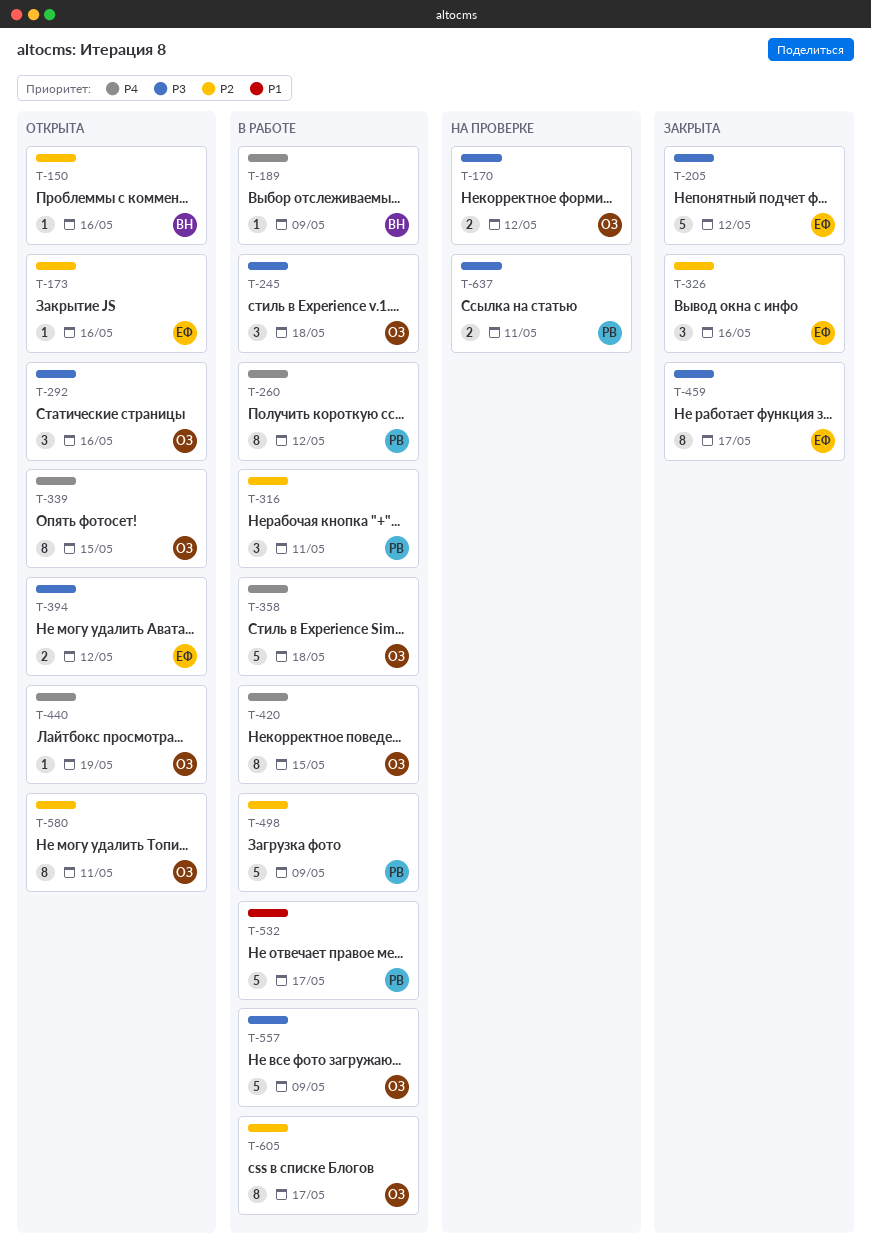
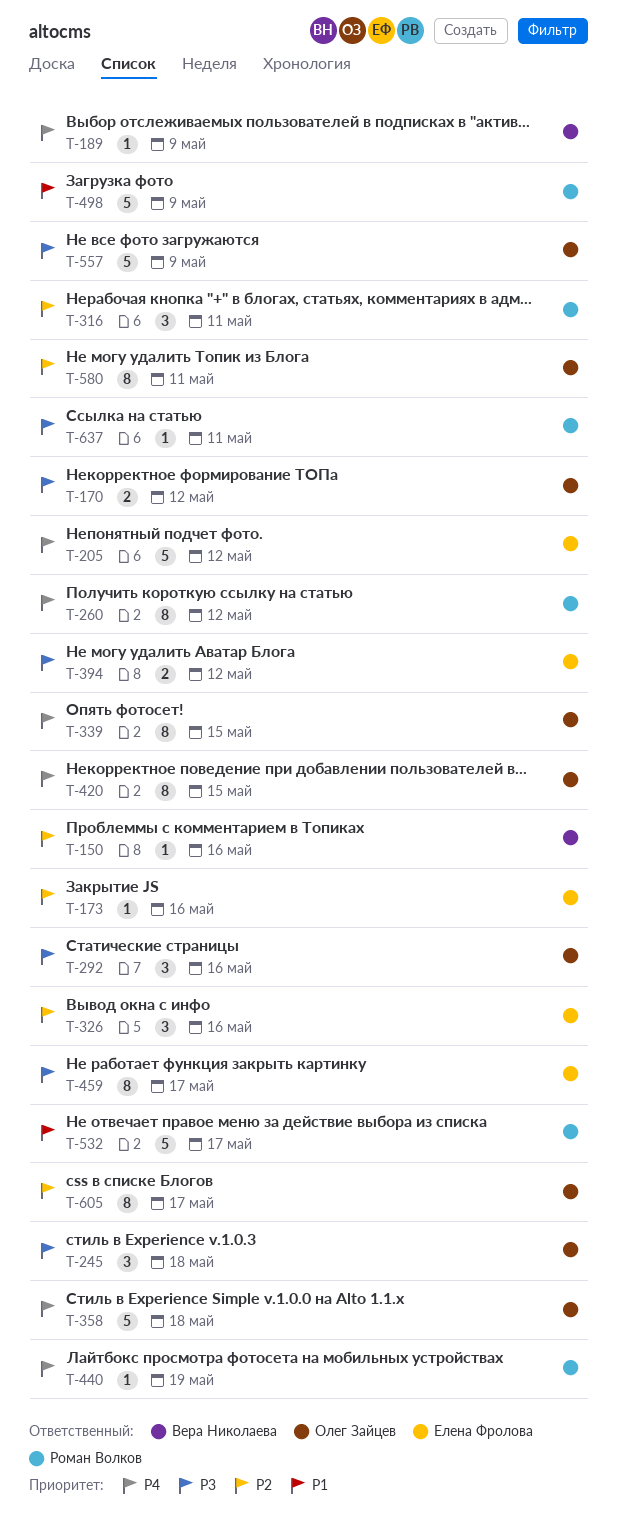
T-205, priority: P3 -> P4
T-440, owner: Олег Зайцев -> Роман Волков
T-498, priority: P2 -> P1
T-637, estimate: 2 -> 1

